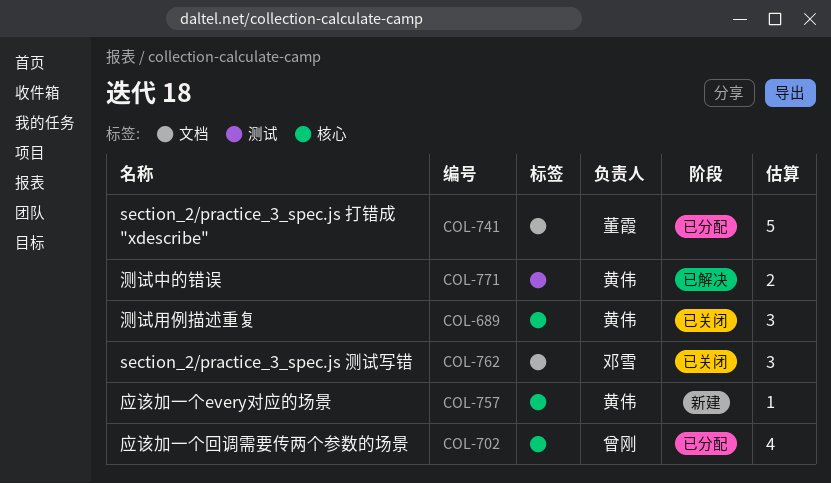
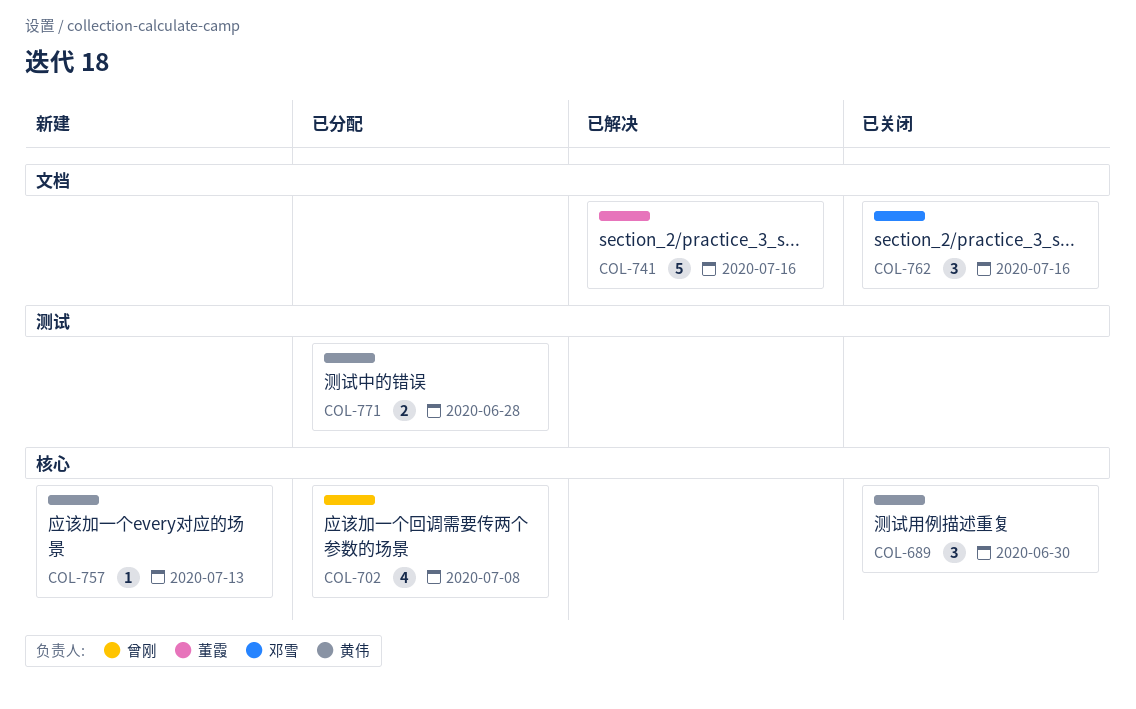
COL-741, status: 已分配 -> 已解决
COL-771, status: 已解决 -> 已分配

